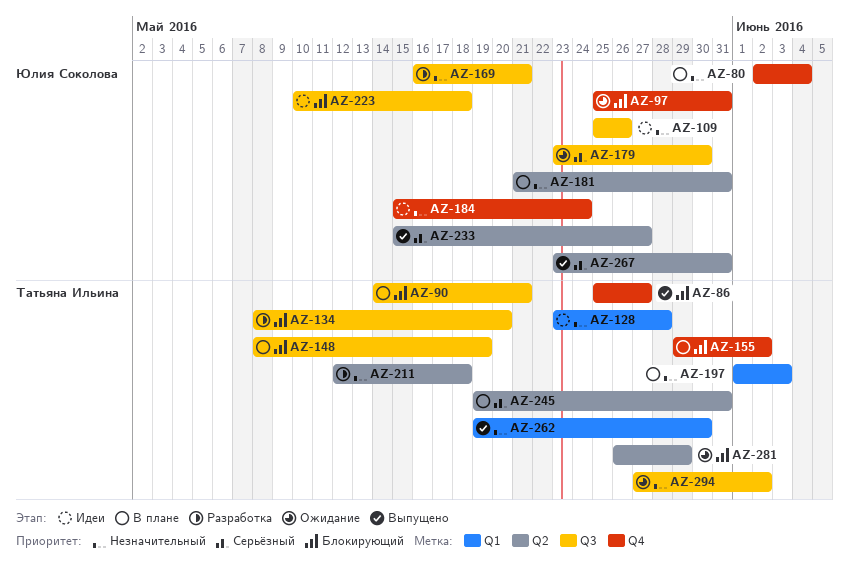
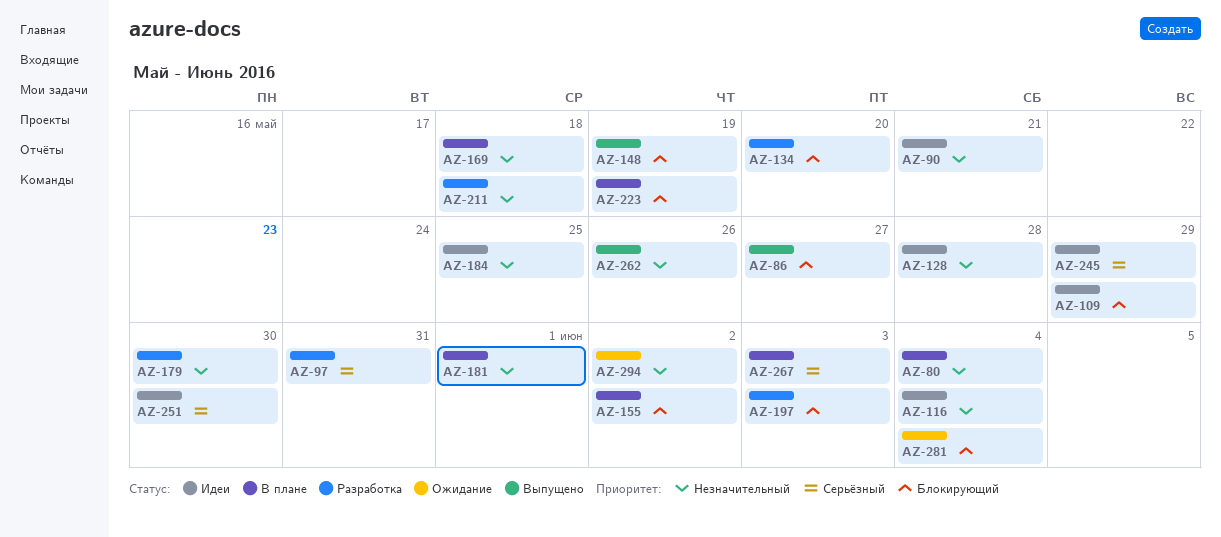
AZ-90, status: В плане -> Идеи
AZ-90, priority: Блокирующий -> Незначительный
AZ-97, status: Ожидание -> Разработка
AZ-97, priority: Блокирующий -> Серьёзный
AZ-109, priority: Незначительный -> Блокирующий
AZ-109, due: May 26 -> May 29
AZ-116: none -> present
AZ-148, status: В плане -> Выпущено
AZ-169, status: Разработка -> В плане
AZ-169, due: May 21 -> May 18
AZ-179, status: Ожидание -> Разработка
AZ-179, priority: Серьёзный -> Незначительный
AZ-181, due: May 31 -> Jun 1
AZ-184, due: May 24 -> May 25
AZ-197, status: В плане -> Разработка
AZ-197, priority: Незначительный -> Блокирующий
AZ-223, status: Идеи -> В плане
AZ-223, due: May 18 -> May 19
AZ-233: present -> none
AZ-245, status: В плане -> Идеи
AZ-245, due: May 31 -> May 29
AZ-251: none -> present
AZ-262, due: May 30 -> May 26
AZ-267, status: Выпущено -> В плане
AZ-267, due: May 31 -> Jun 3
AZ-281, due: May 29 -> Jun 4

